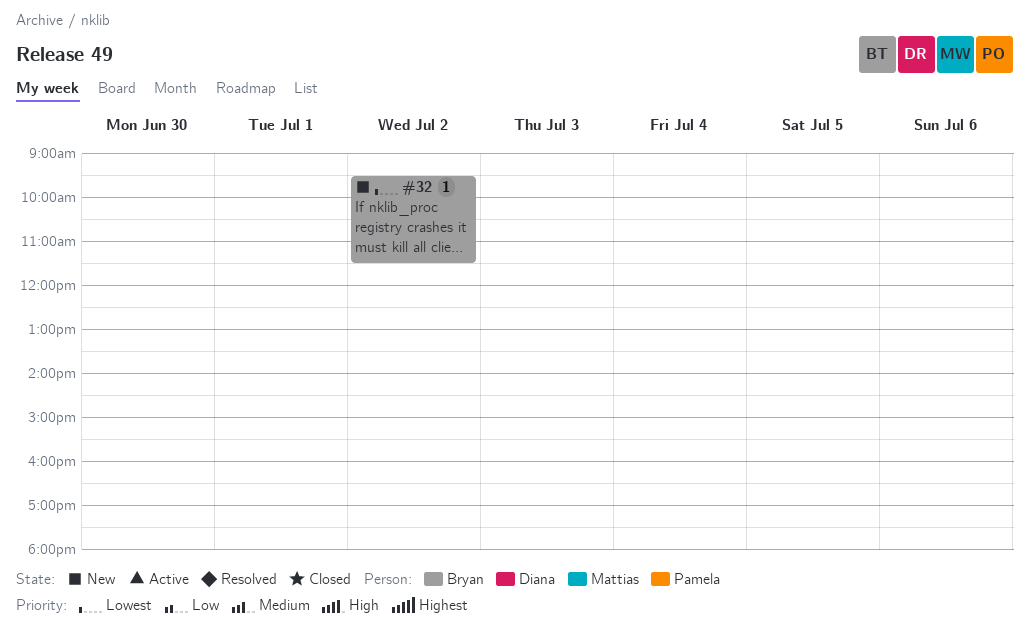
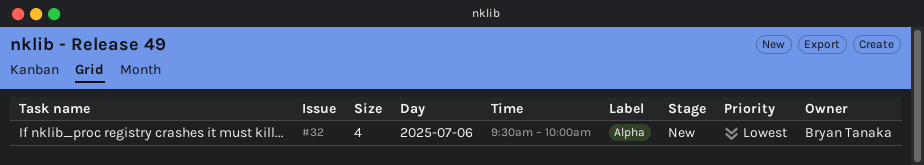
#32, estimate: 1 -> 4
#32, day: Jul 2 -> Jul 6
#32, ends: 11:30 -> 10:00

